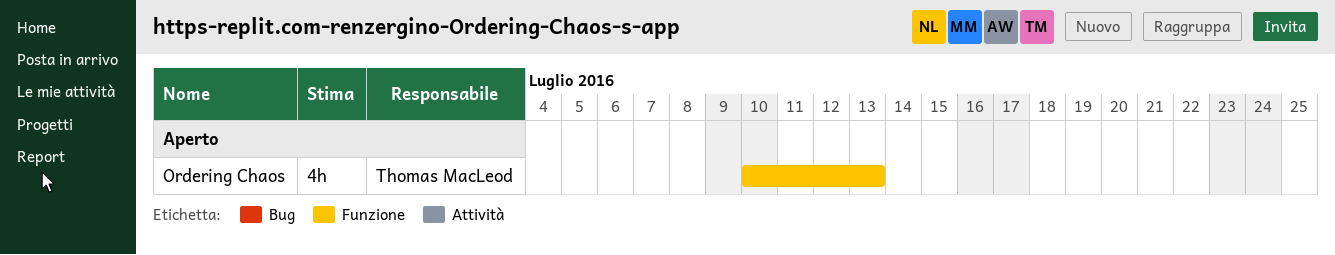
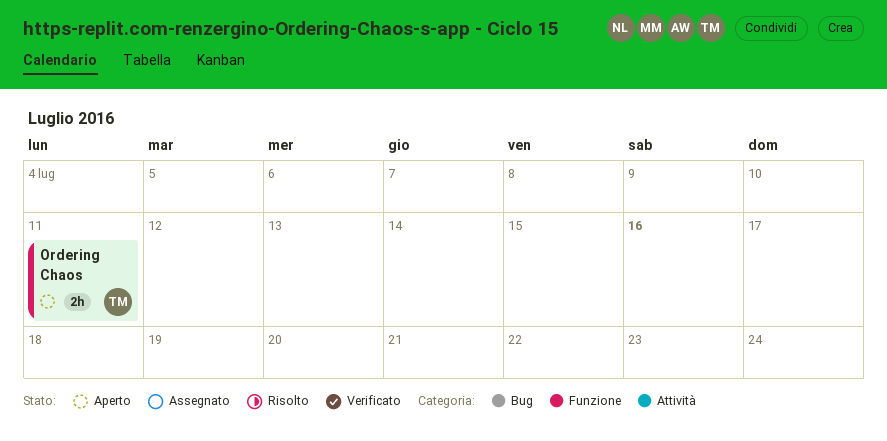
Ordering Chaos, estimate: 4h -> 2h
Ordering Chaos, due: Jul 13 -> Jul 11

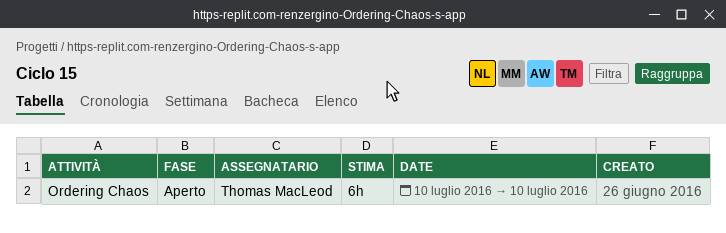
Ordering Chaos, estimate: 2h -> 6h
Ordering Chaos, due: Jul 11 -> Jul 10

